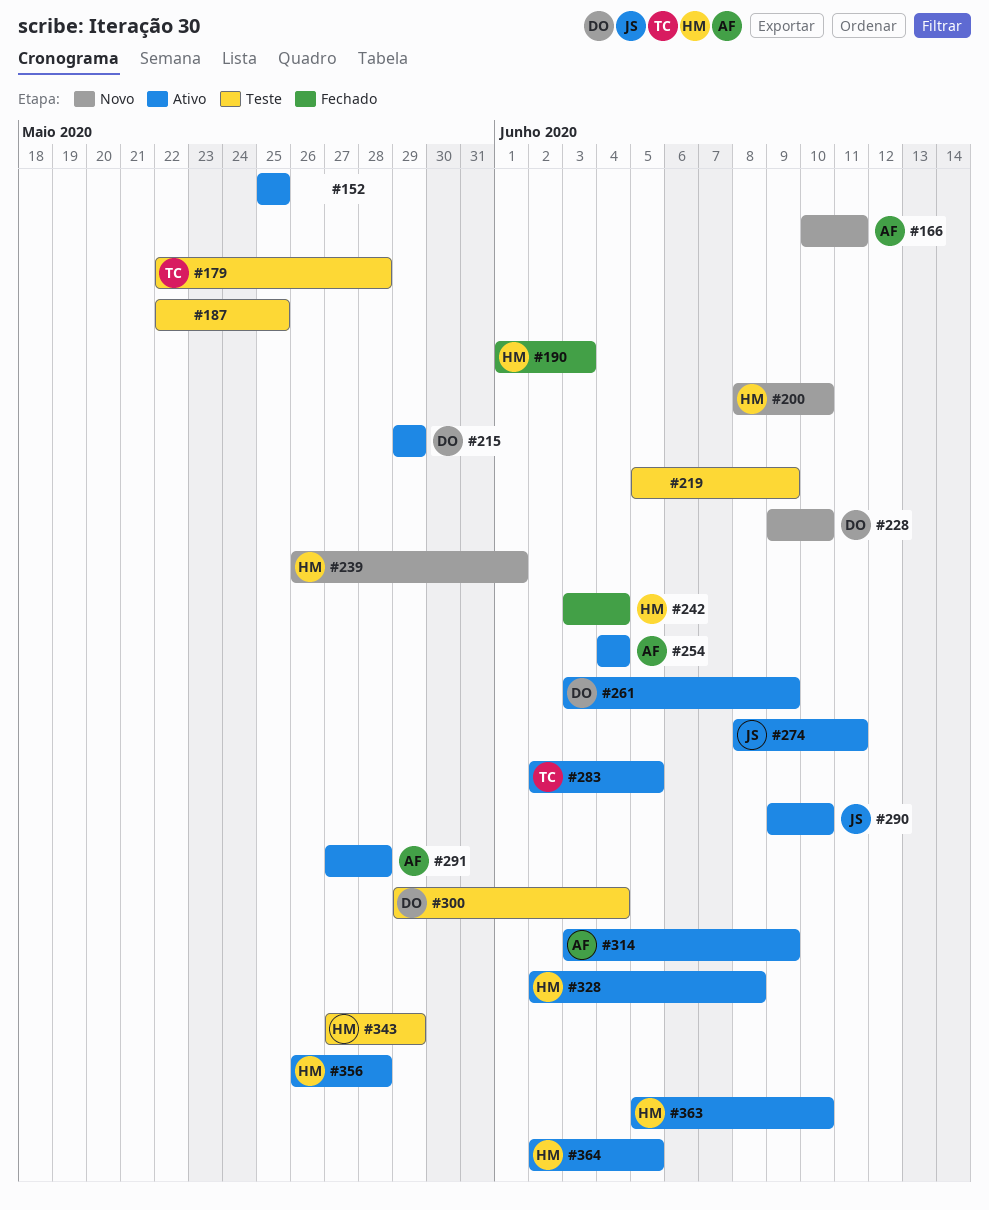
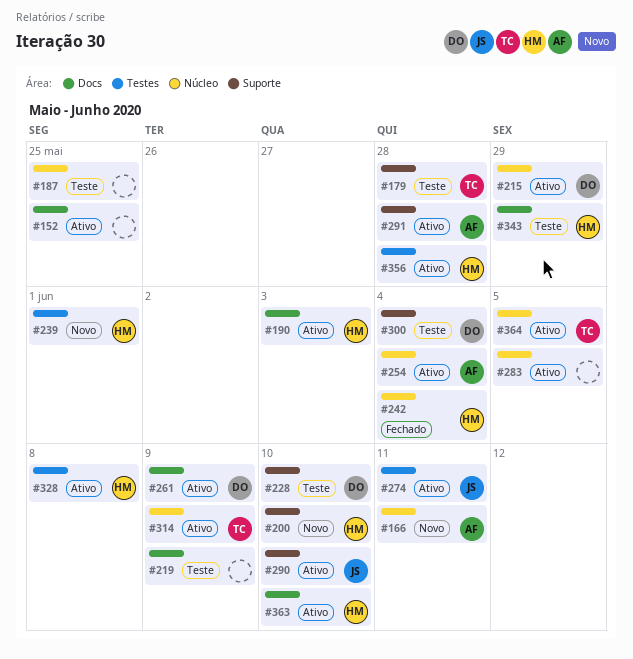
#190, status: Fechado -> Ativo
#228, status: Novo -> Teste
#283, owner: TC -> none
#314, owner: AF -> TC
#364, owner: HM -> TC

